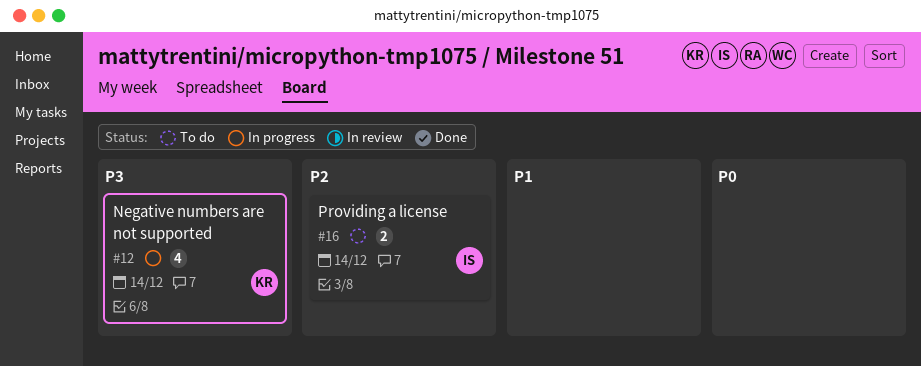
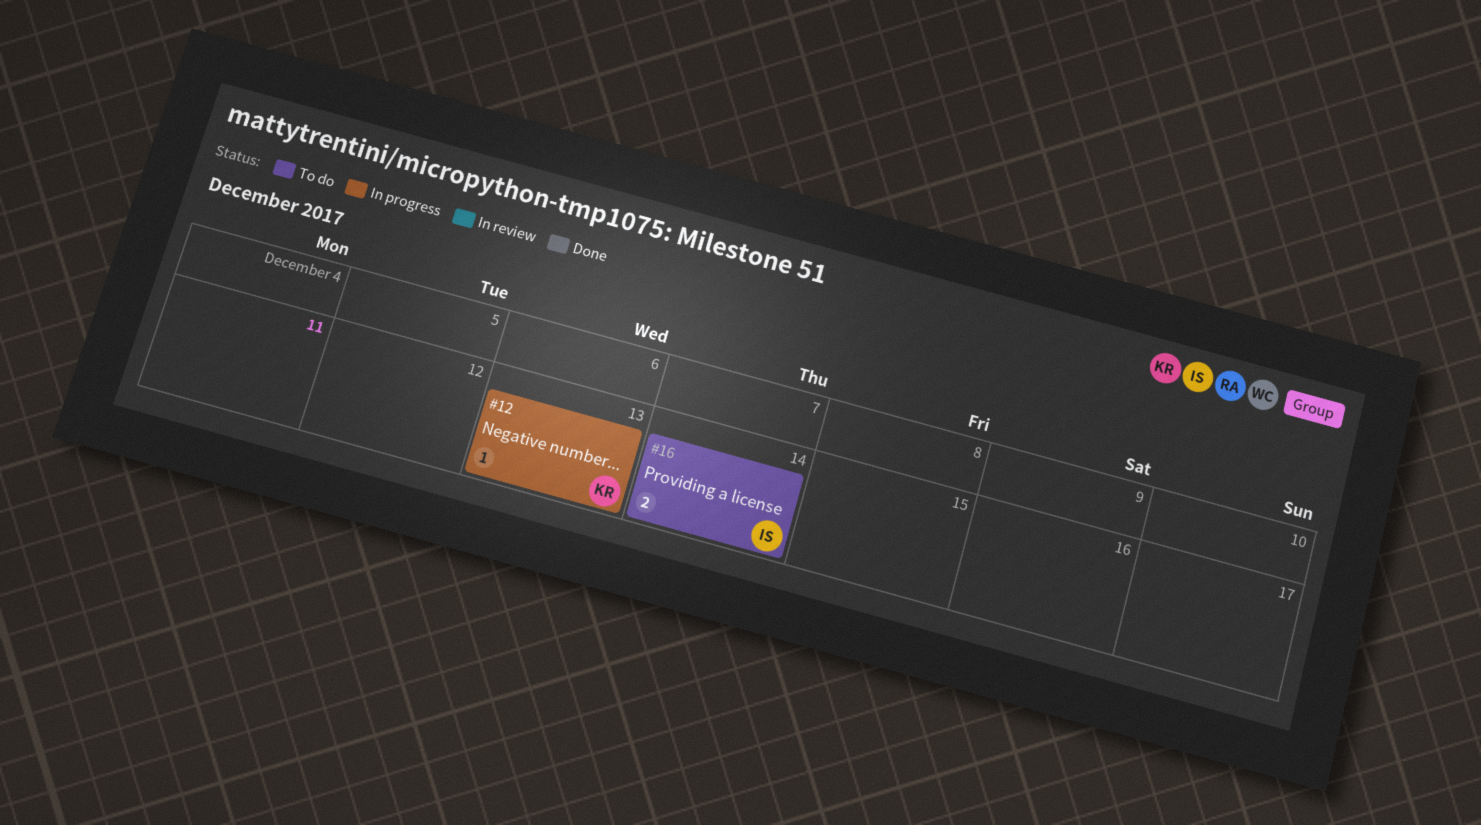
#12, estimate: 4 -> 1
#12, due: Dec 14 -> Dec 13

